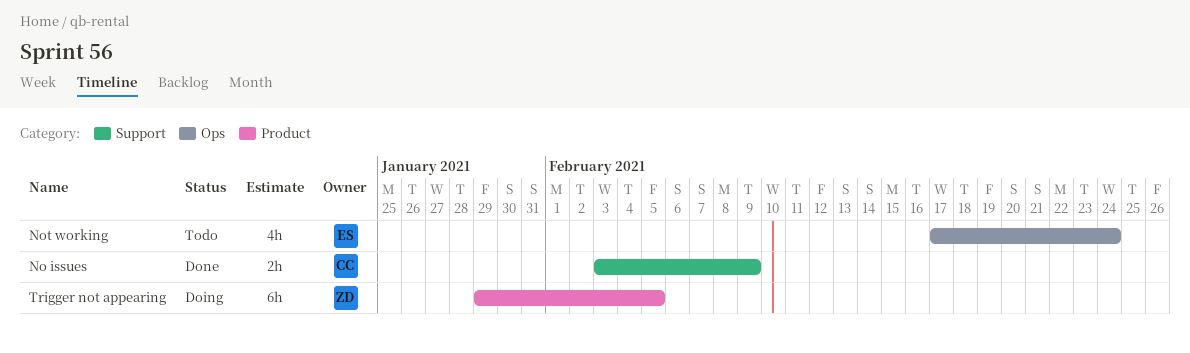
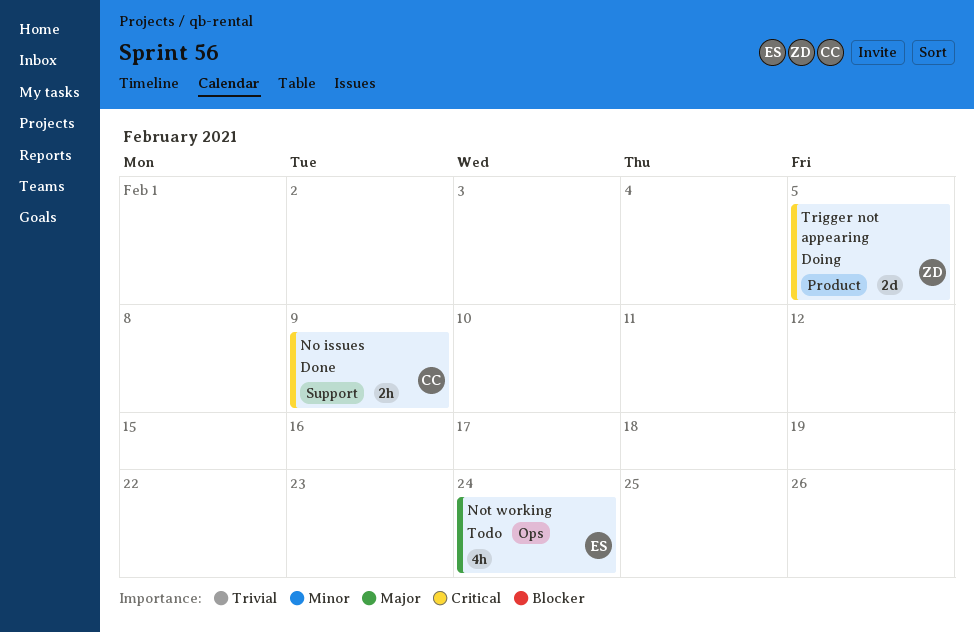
Trigger not appearing, estimate: 6h -> 2d

